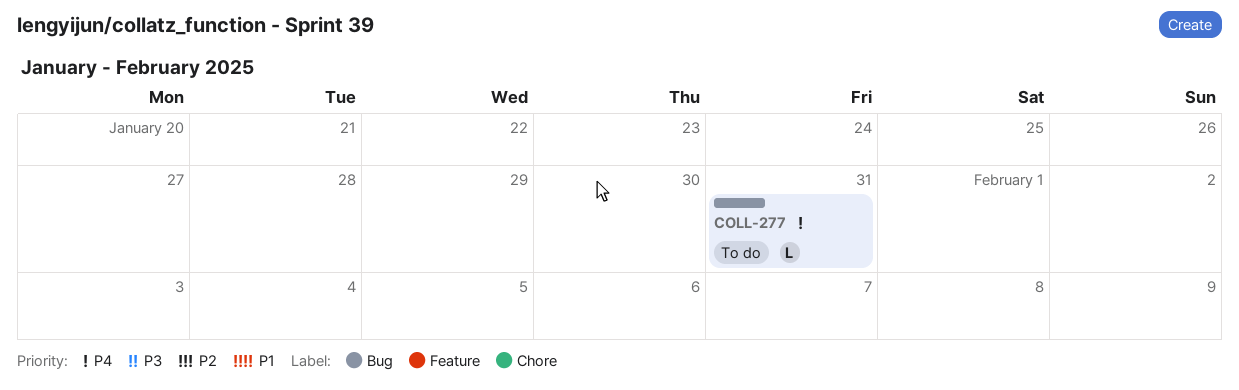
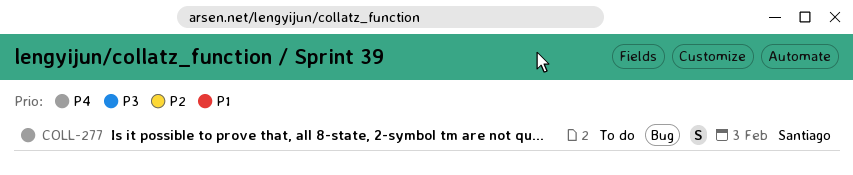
COLL-277, estimate: L -> S
COLL-277, due: Jan 31 -> Feb 3

